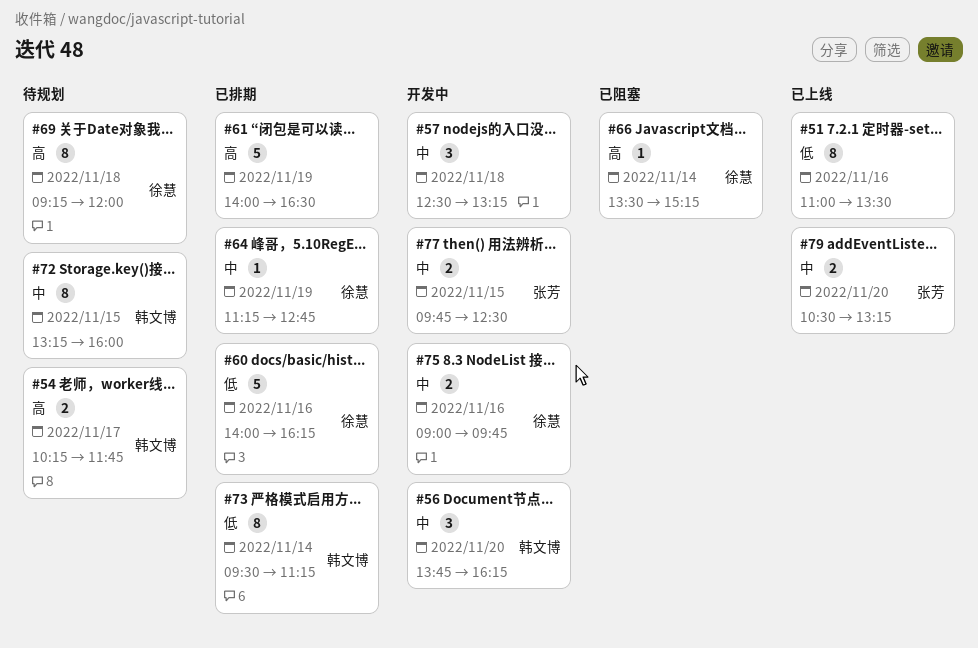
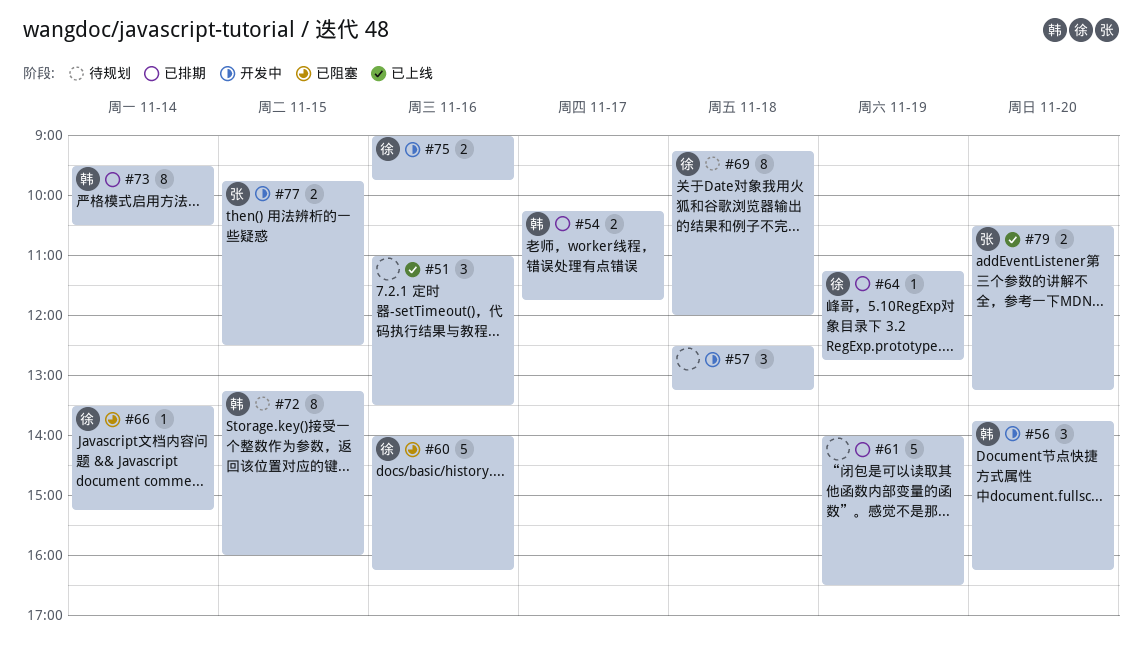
#51, estimate: 8 -> 3
#54, status: 待规划 -> 已排期
#60, status: 已排期 -> 已阻塞
#73, ends: 11:15 -> 10:30

